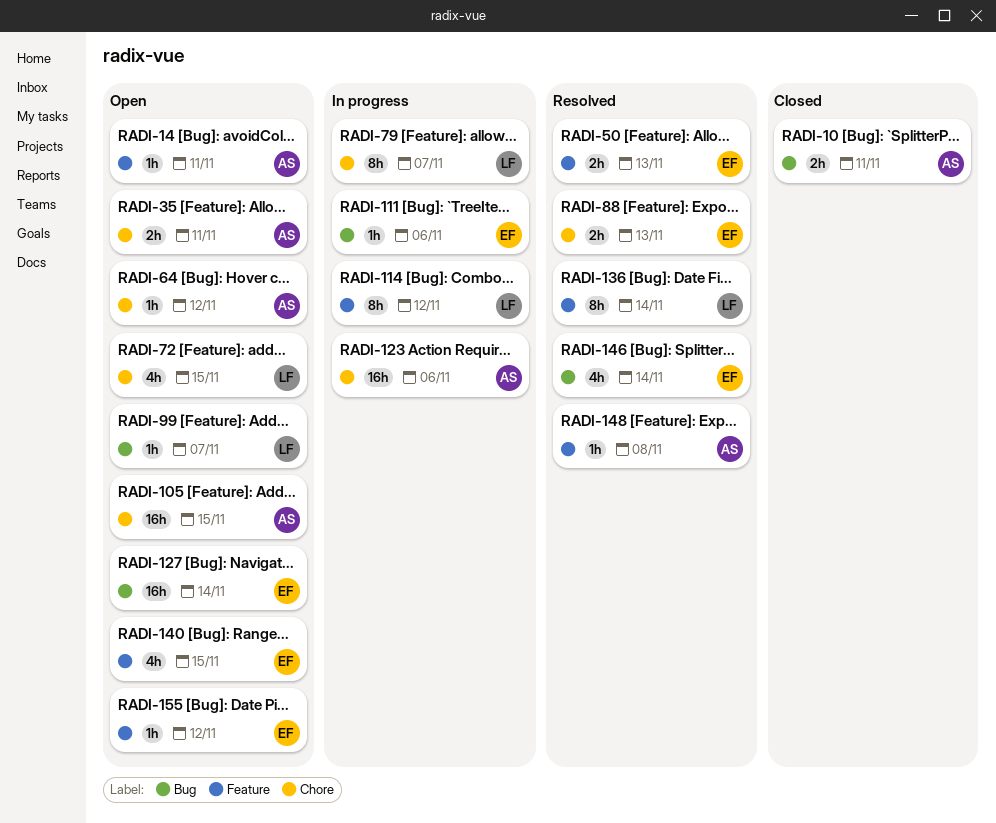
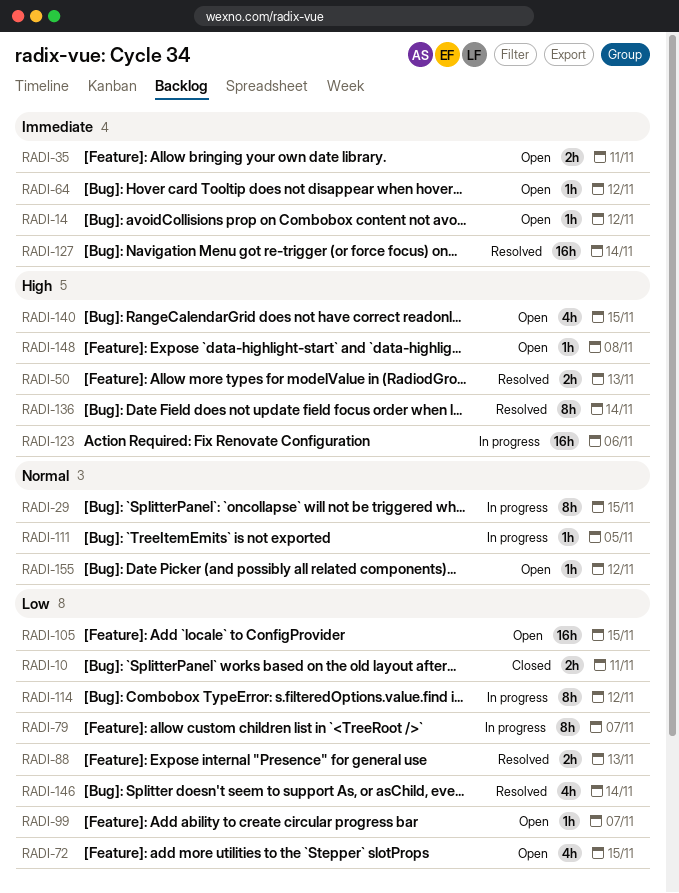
RADI-14, due: Nov 11 -> Nov 12
RADI-29: none -> present
RADI-111, due: Nov 6 -> Nov 5
RADI-127, status: Open -> Resolved
RADI-148, status: Resolved -> Open

